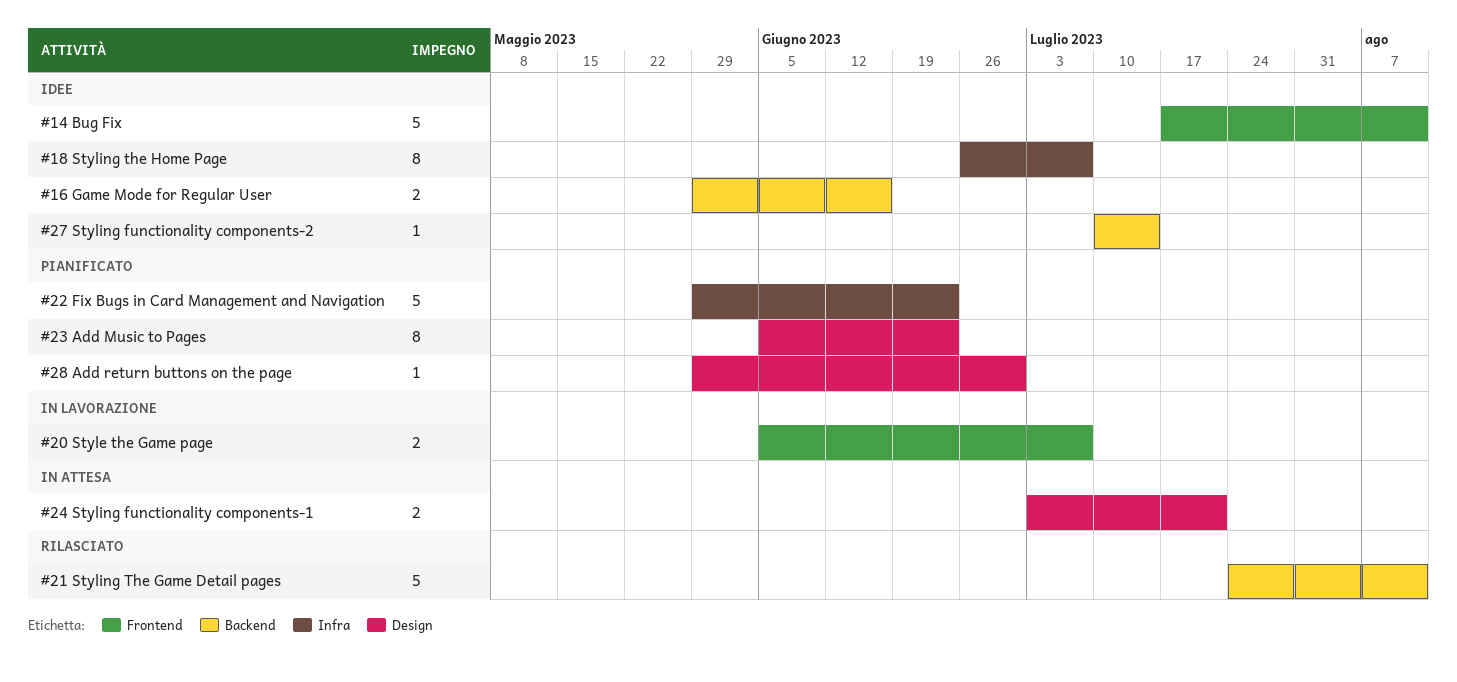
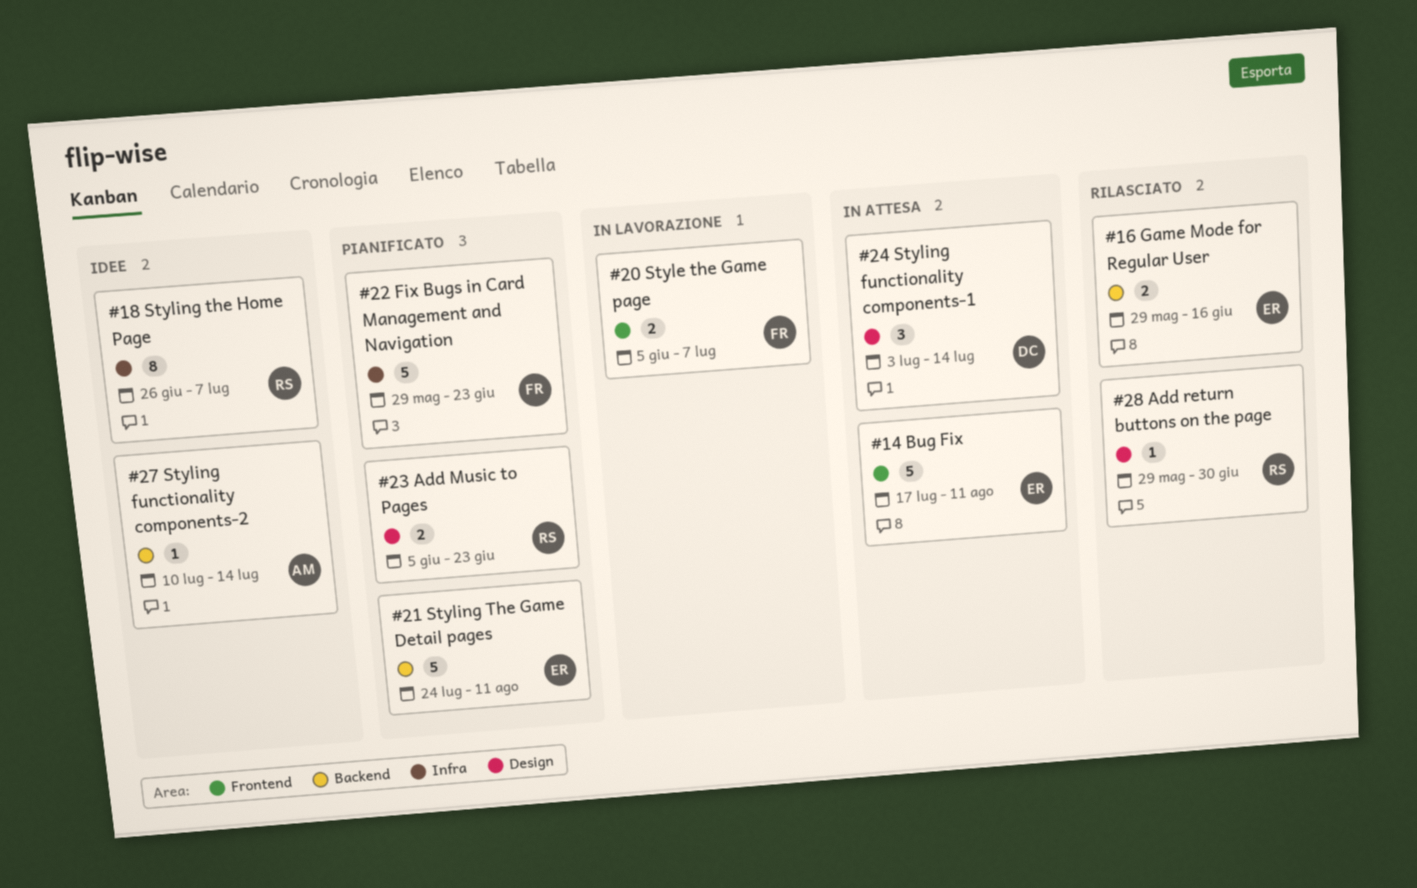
#14 Bug Fix, status: Idee -> In attesa
#16 Game Mode for Regular User, status: Idee -> Rilasciato
#21 Styling The Game Detail pages, status: Rilasciato -> Pianificato
#23 Add Music to Pages, estimate: 8 -> 2
#24 Styling functionality components-1, estimate: 2 -> 3
#24 Styling functionality components-1, due: Jul 21 -> Jul 14
#28 Add return buttons on the page, status: Pianificato -> Rilasciato

